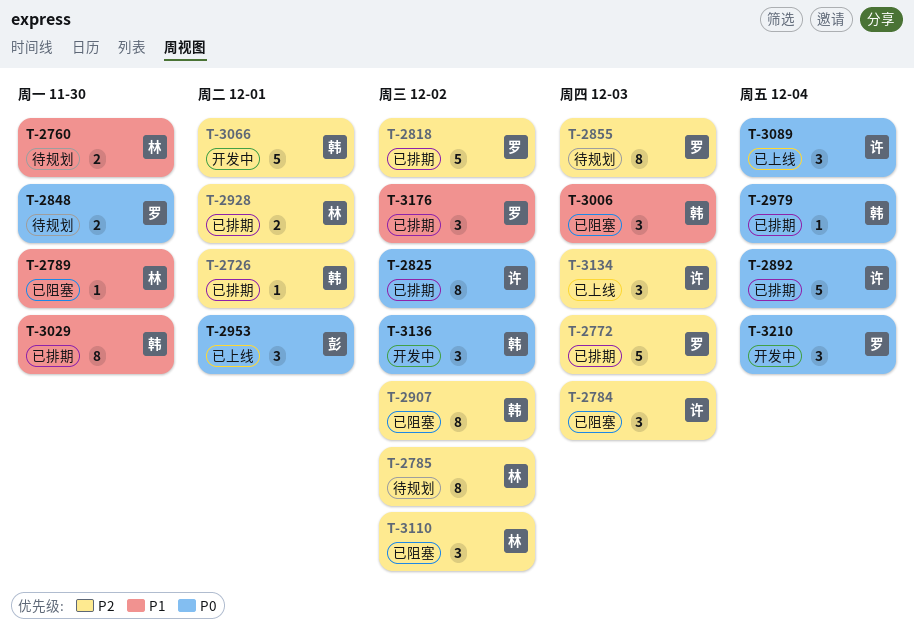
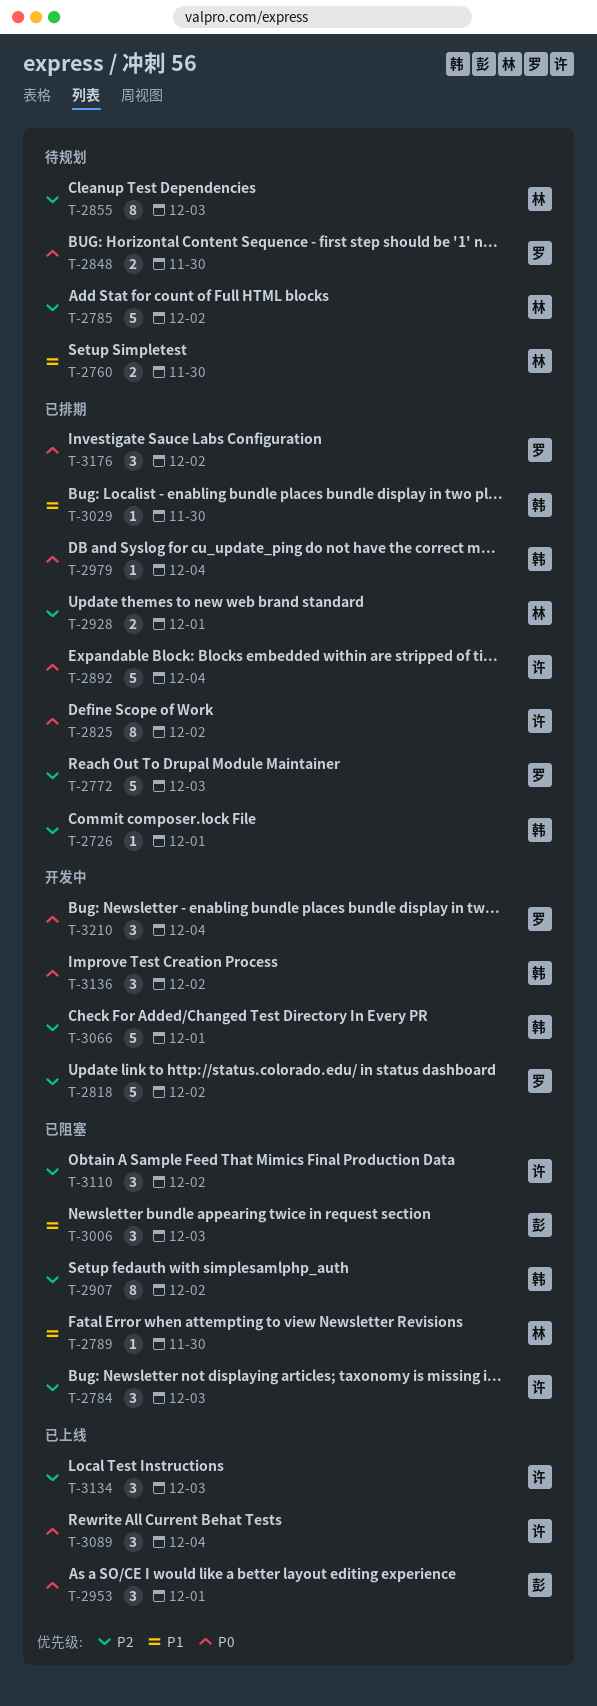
T-2785, estimate: 8 -> 5
T-2818, status: 已排期 -> 开发中
T-2855, owner: 罗 -> 林
T-3006, owner: 韩 -> 彭
T-3029, estimate: 8 -> 1
T-3110, owner: 林 -> 许
T-3176, priority: P1 -> P0

